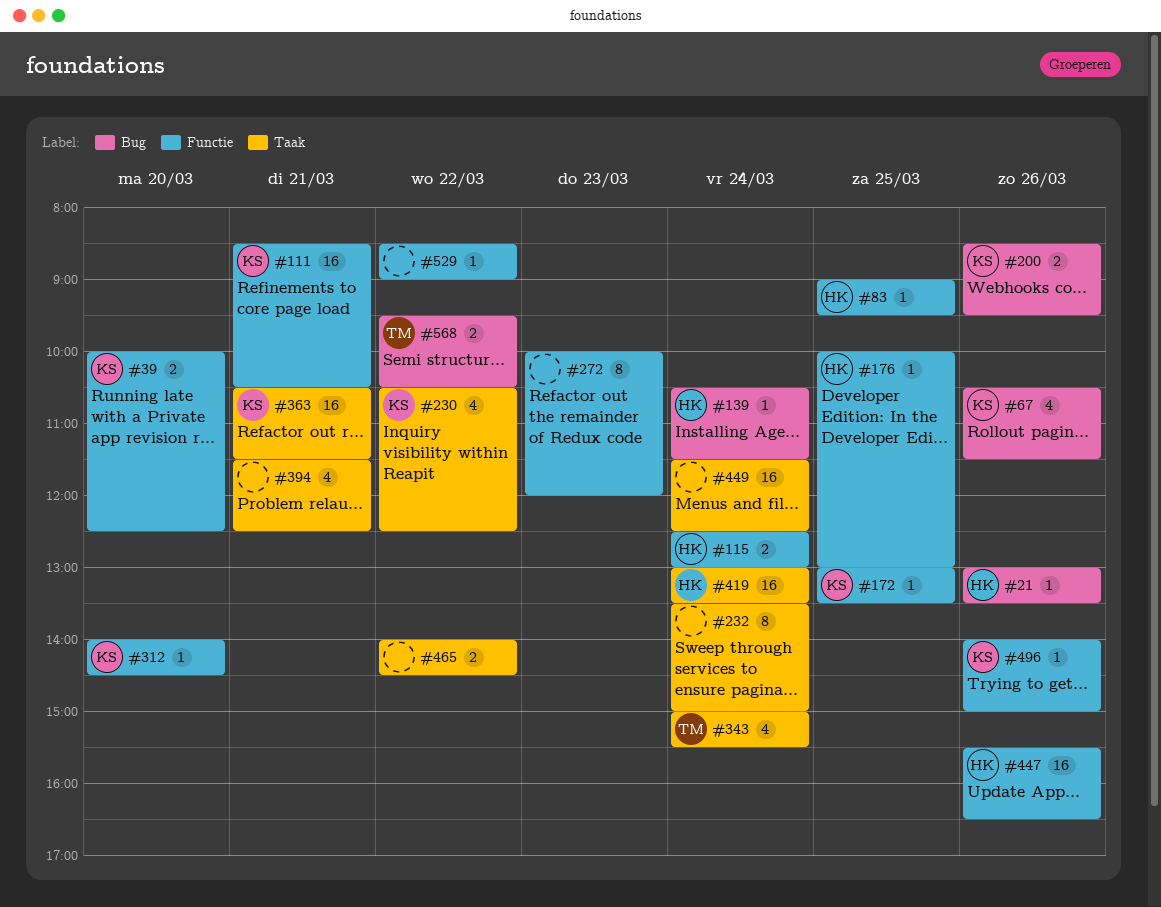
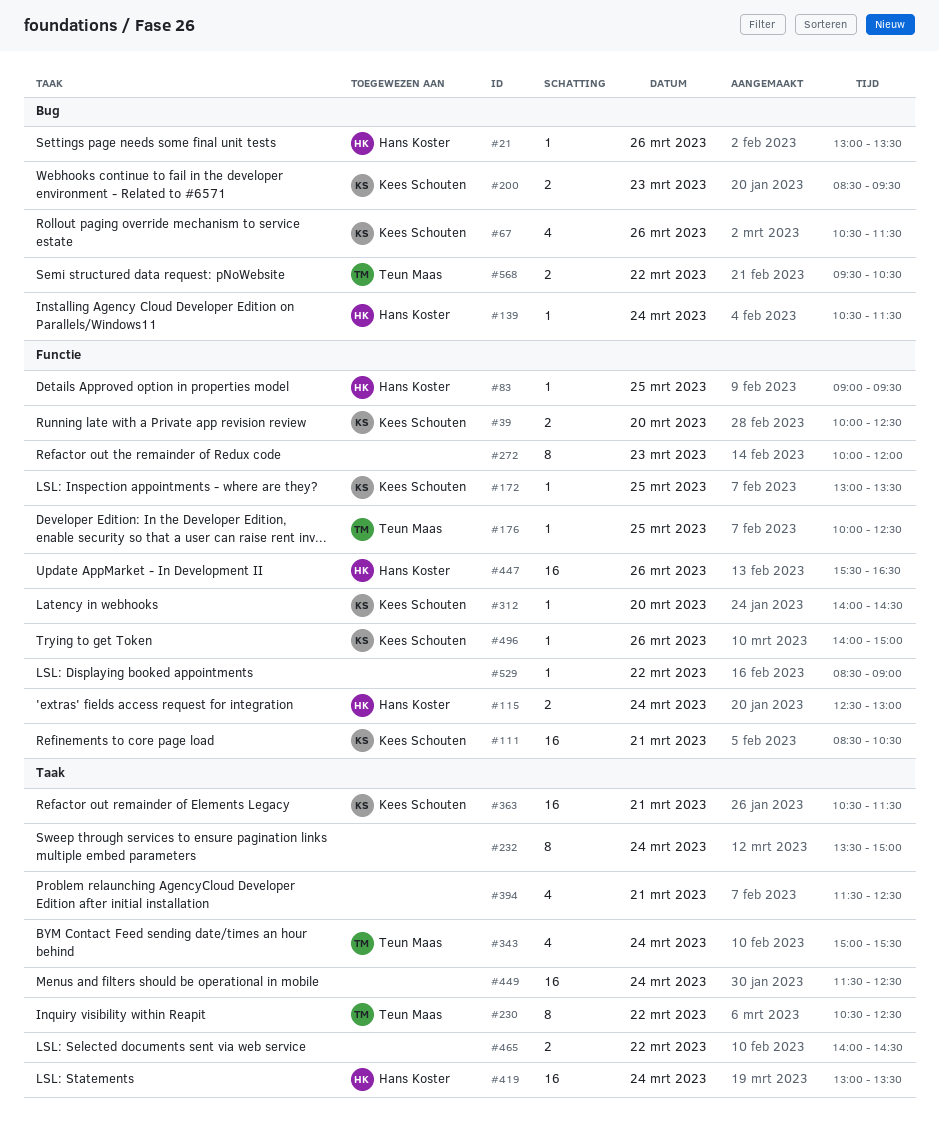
#176, owner: Hans Koster -> Teun Maas
#176, ends: 13:00 -> 12:30
#200, day: Mar 26 -> Mar 23
#230, owner: Kees Schouten -> Teun Maas
#230, estimate: 4 -> 8

